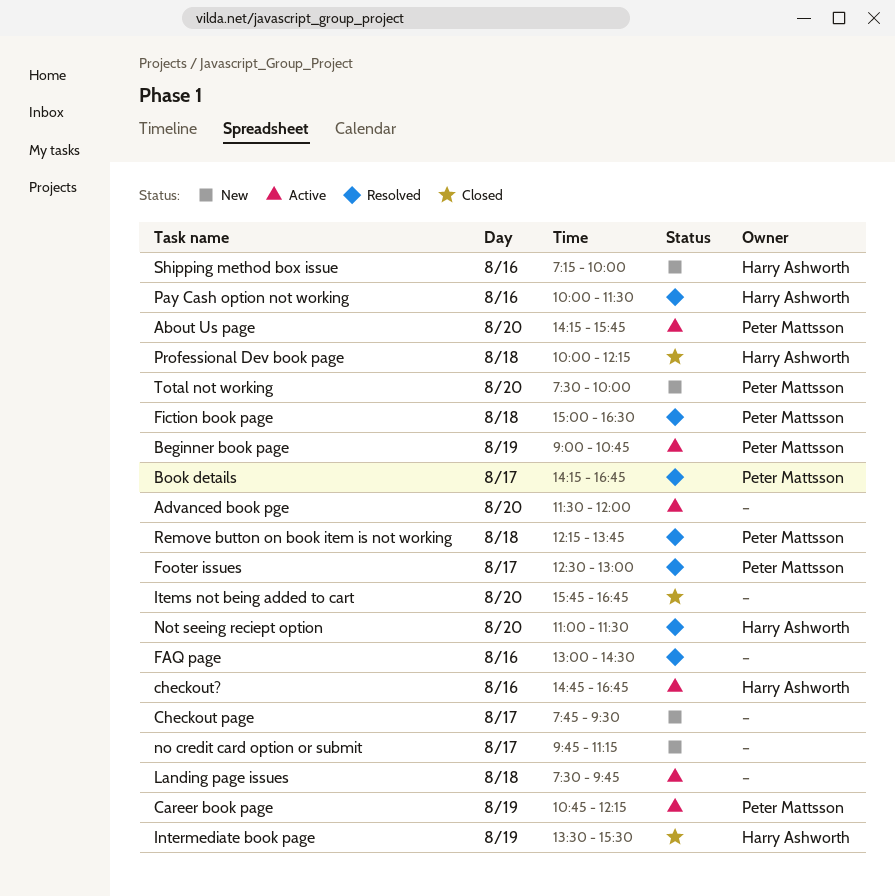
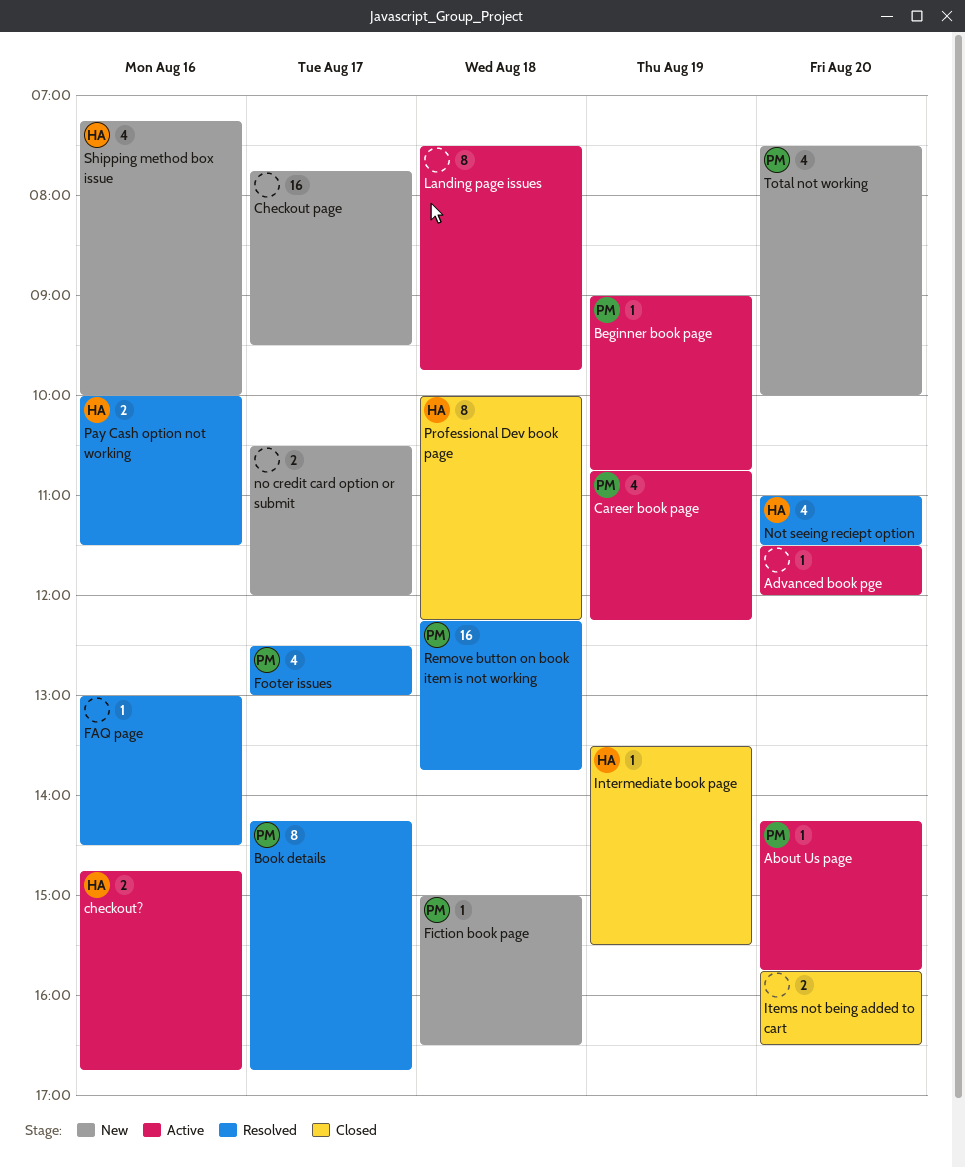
Fiction book page, status: Resolved -> New
Items not being added to cart, ends: 16:45 -> 16:30
no credit card option or submit, begins: 09:45 -> 10:30
no credit card option or submit, ends: 11:15 -> 12:00

